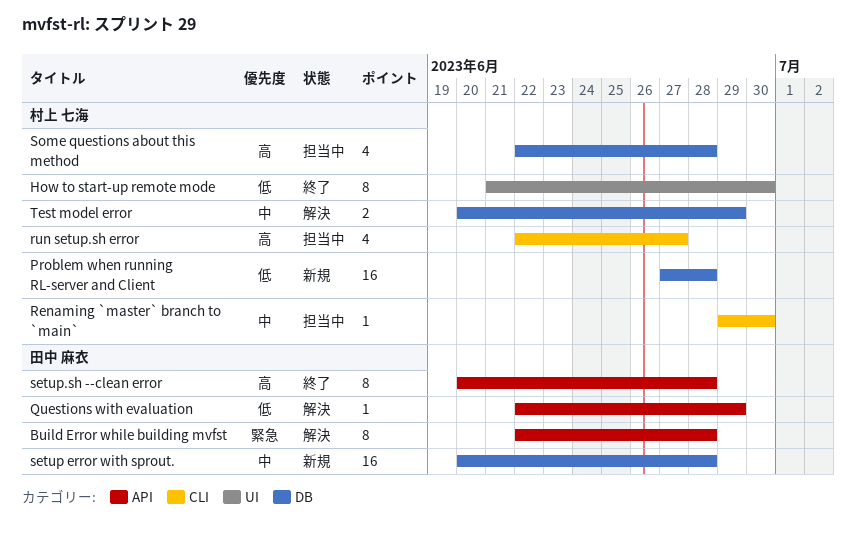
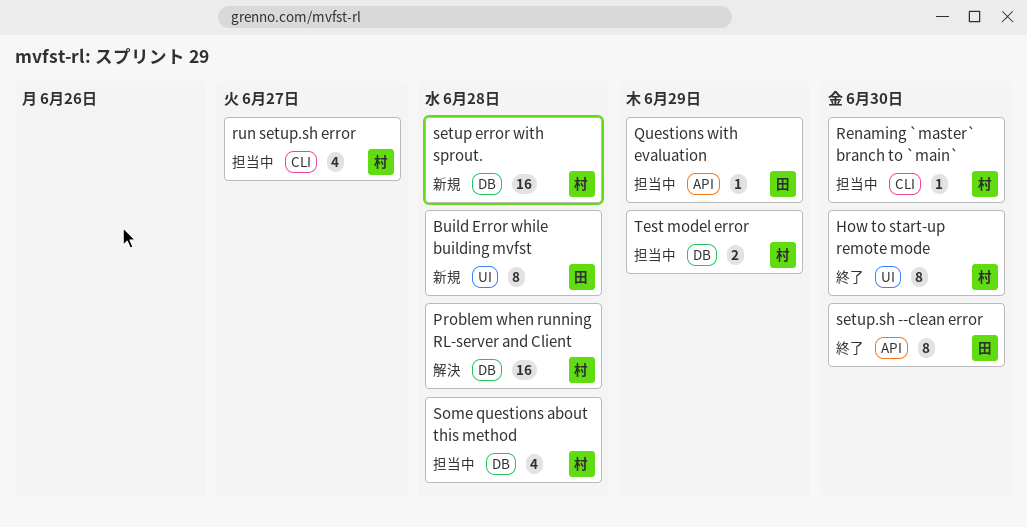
Build Error while building mvfst, status: 解決 -> 新規
Build Error while building mvfst, label: API -> UI
Problem when running RL-server and Client, status: 新規 -> 解決
Questions with evaluation, status: 解決 -> 担当中
setup error with sprout., owner: 田中 麻衣 -> 村上 七海
setup.sh --clean error, due: Jun 28 -> Jun 30
Test model error, status: 解決 -> 担当中

